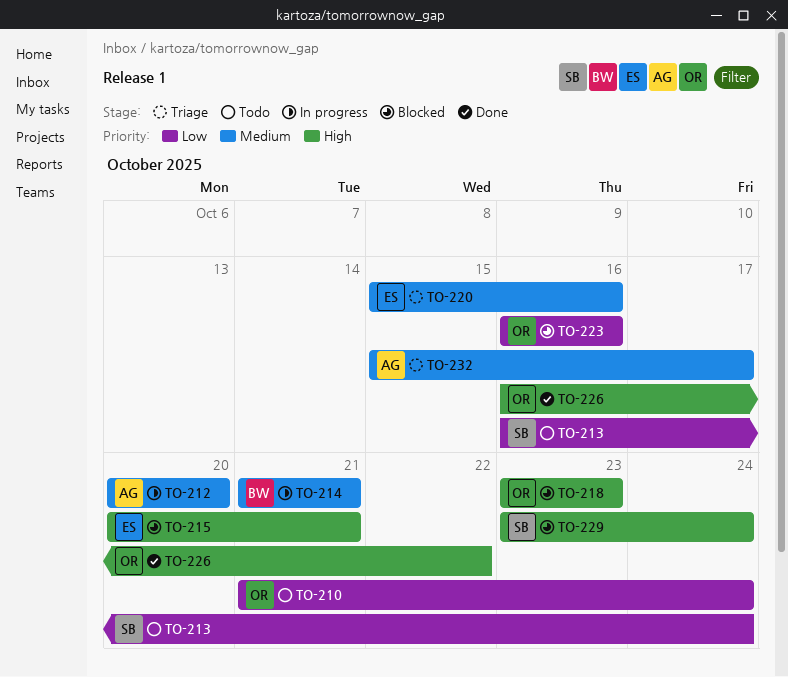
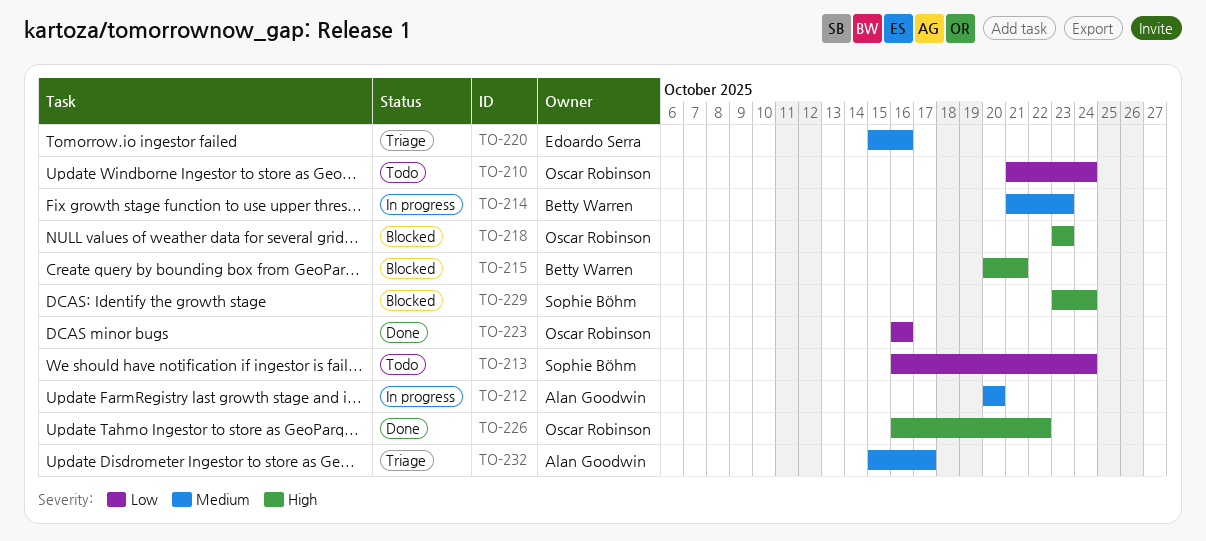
TO-214, due: Oct 21 -> Oct 23
TO-215, owner: Edoardo Serra -> Betty Warren
TO-223, status: Blocked -> Done

